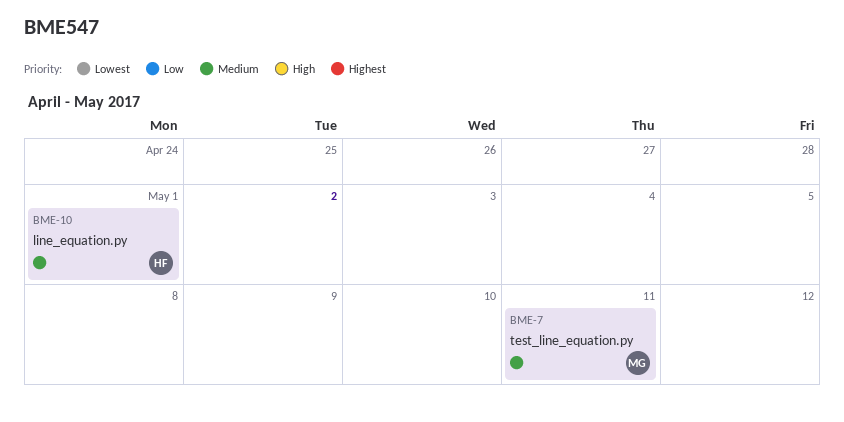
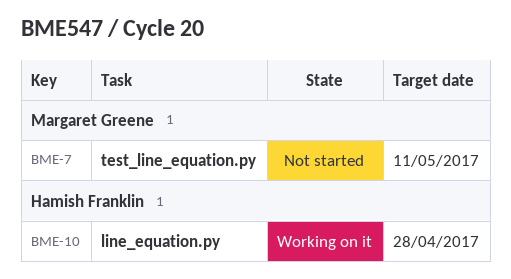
BME-10, due: May 1 -> Apr 28

